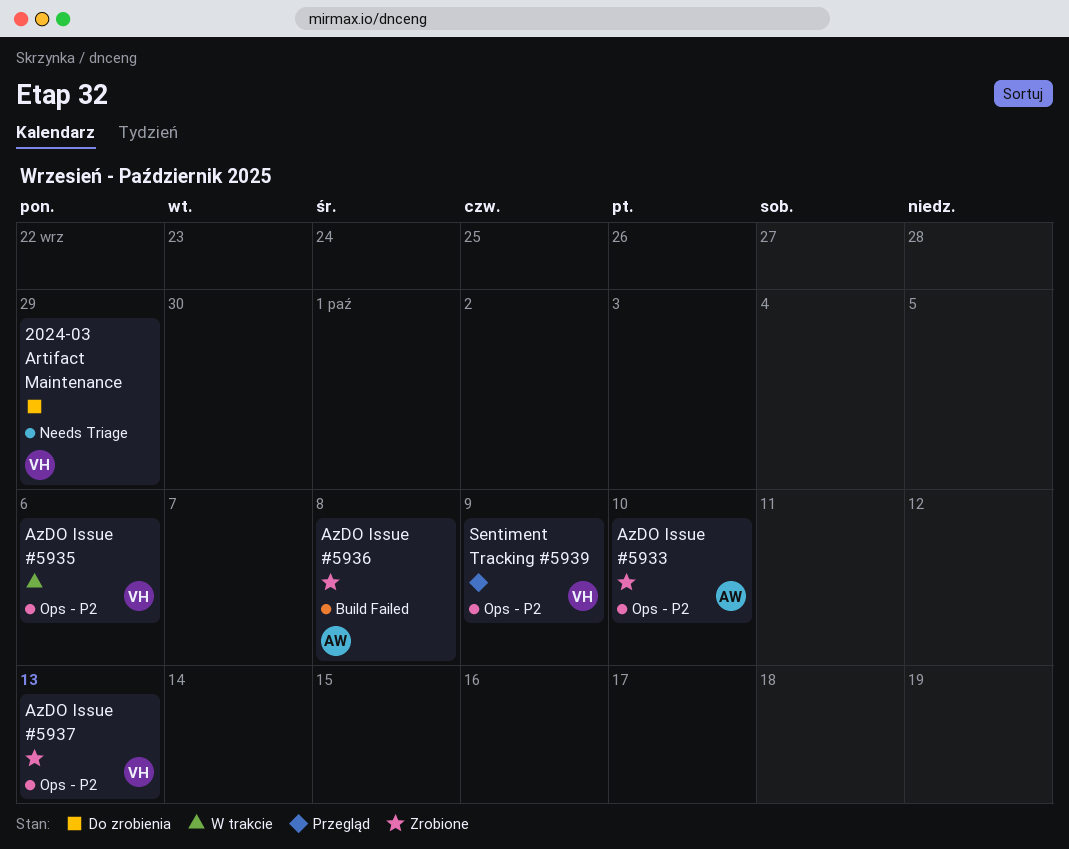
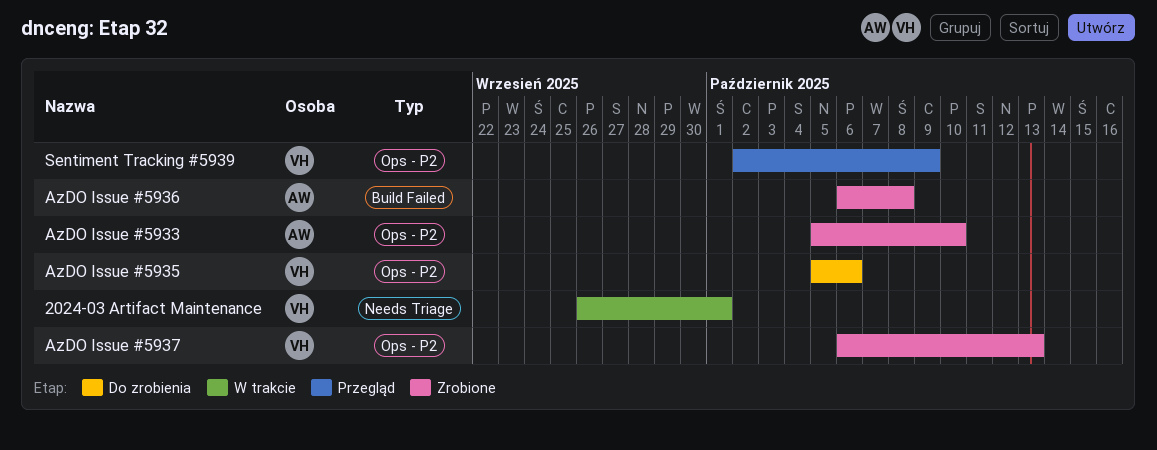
2024-03 Artifact Maintenance, status: Do zrobienia -> W trakcie
2024-03 Artifact Maintenance, due: Sep 29 -> Oct 1
AzDO Issue #5935, status: W trakcie -> Do zrobienia

